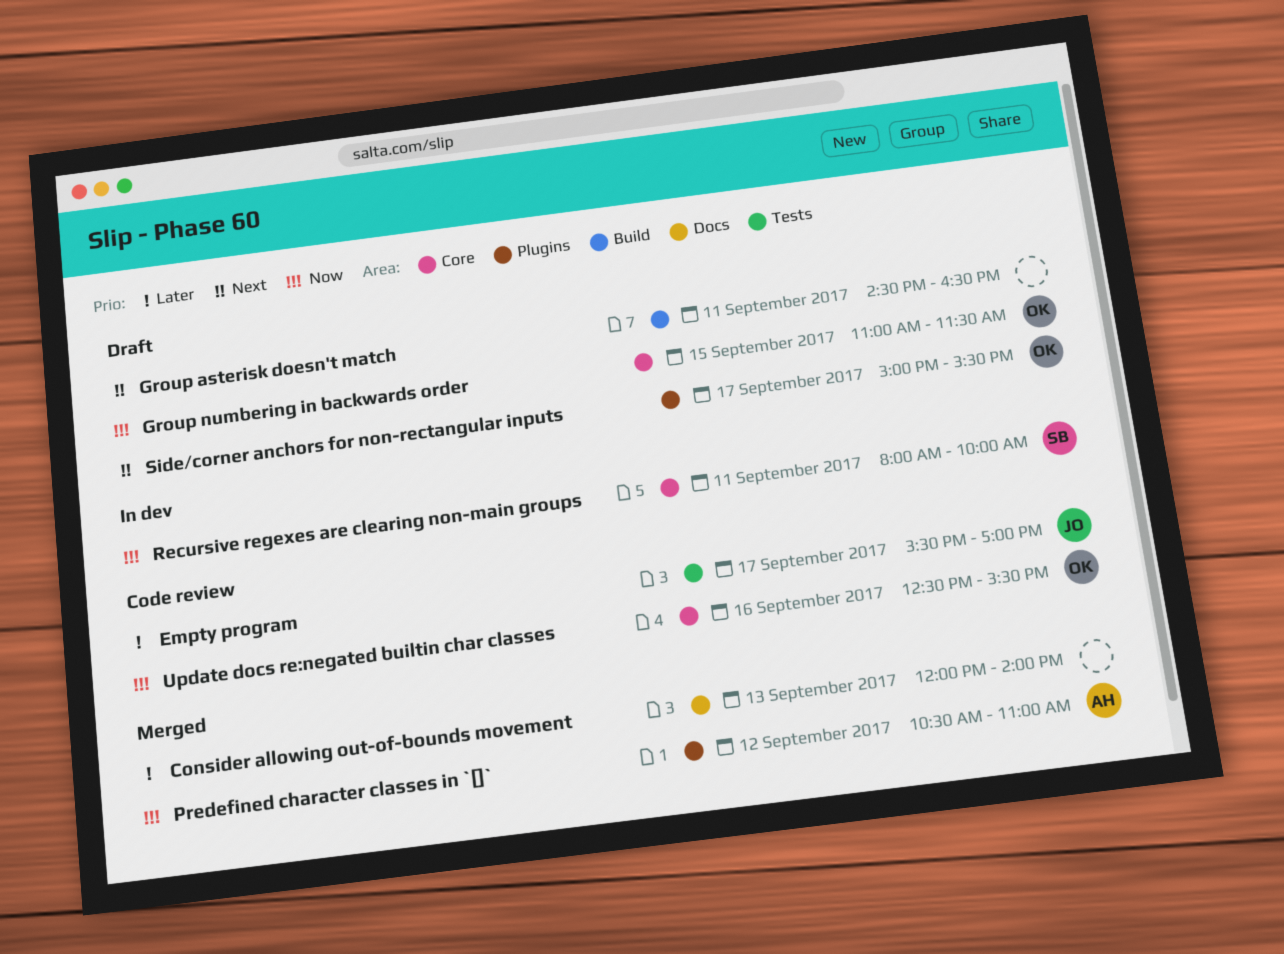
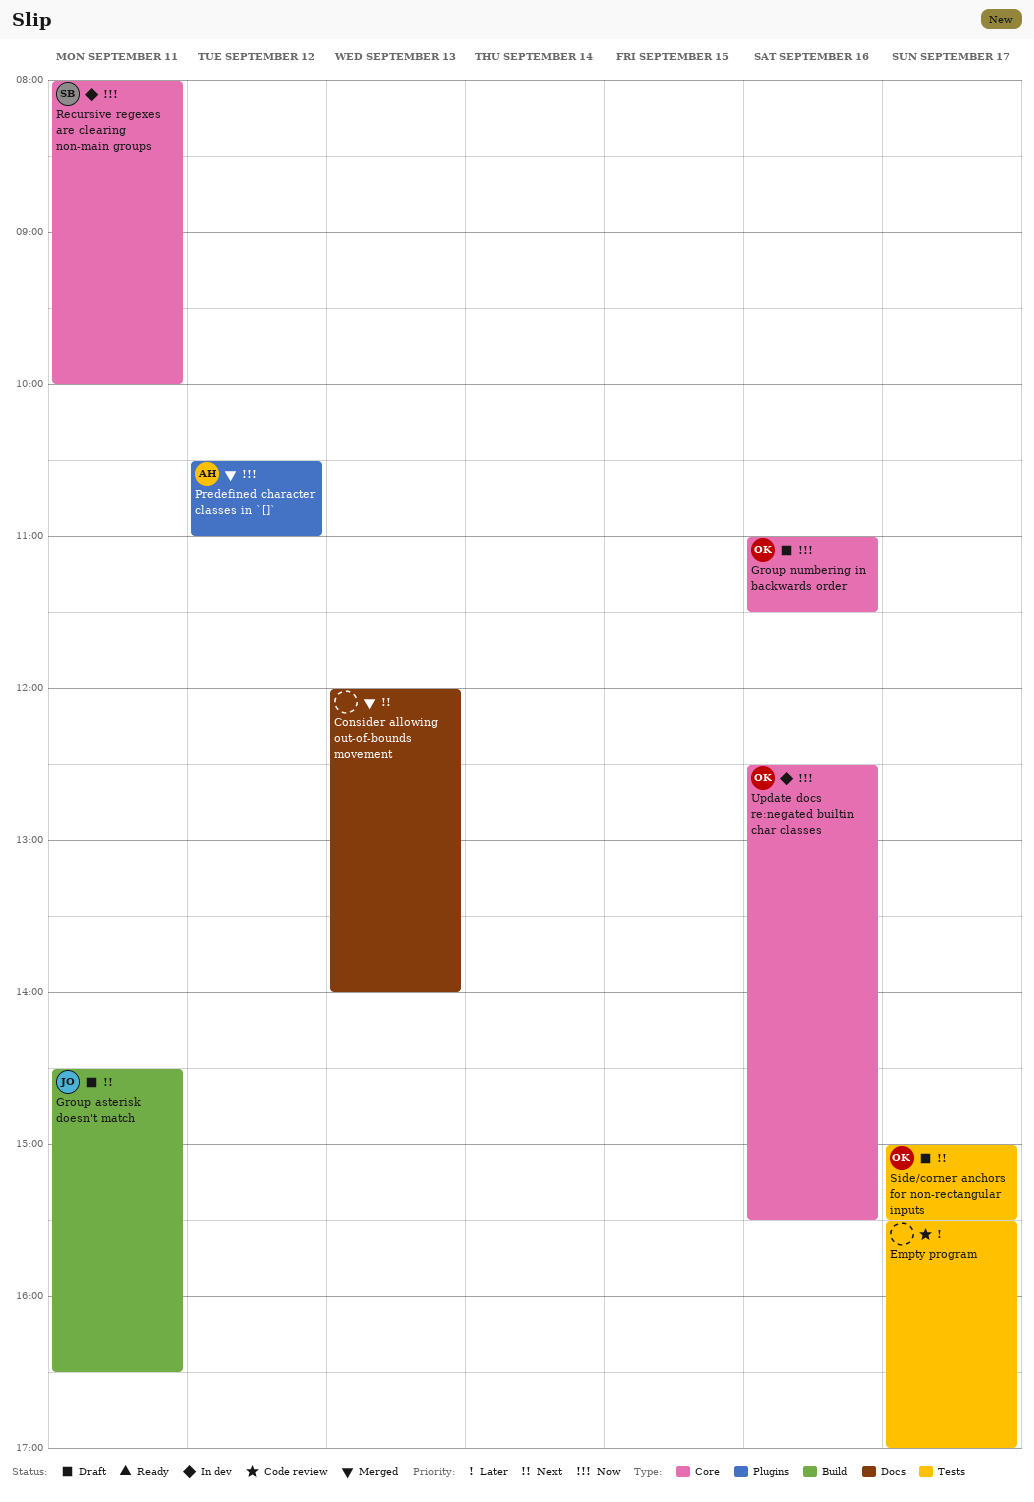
Consider allowing out-of-bounds movement, priority: Later -> Next
Empty program, owner: JO -> none
Group asterisk doesn't match, owner: none -> JO
Group numbering in backwards order, day: Sep 15 -> Sep 16
Side/corner anchors for non-rectangular inputs, label: Plugins -> Tests
Update docs re:negated builtin char classes, status: Code review -> In dev

